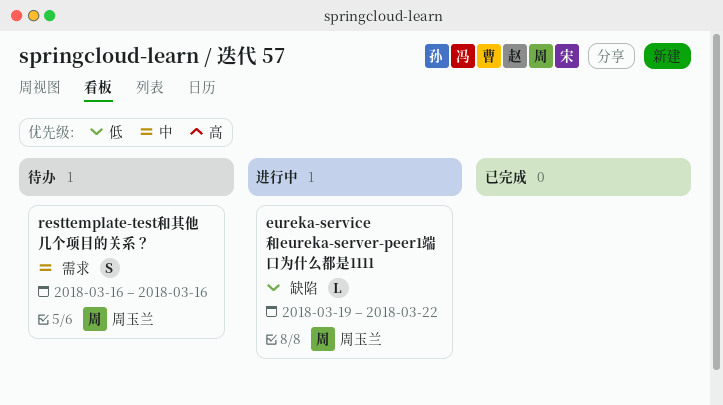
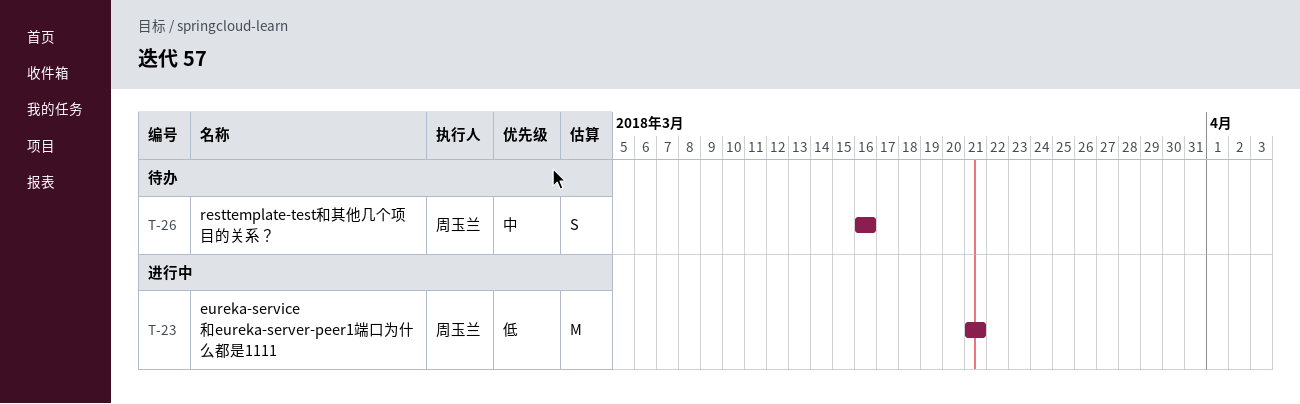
eureka-service和eureka-server-peer1端口为什么都是1111, estimate: L -> M
eureka-service和eureka-server-peer1端口为什么都是1111, start: Mar 19 -> Mar 21
eureka-service和eureka-server-peer1端口为什么都是1111, due: Mar 22 -> Mar 21

